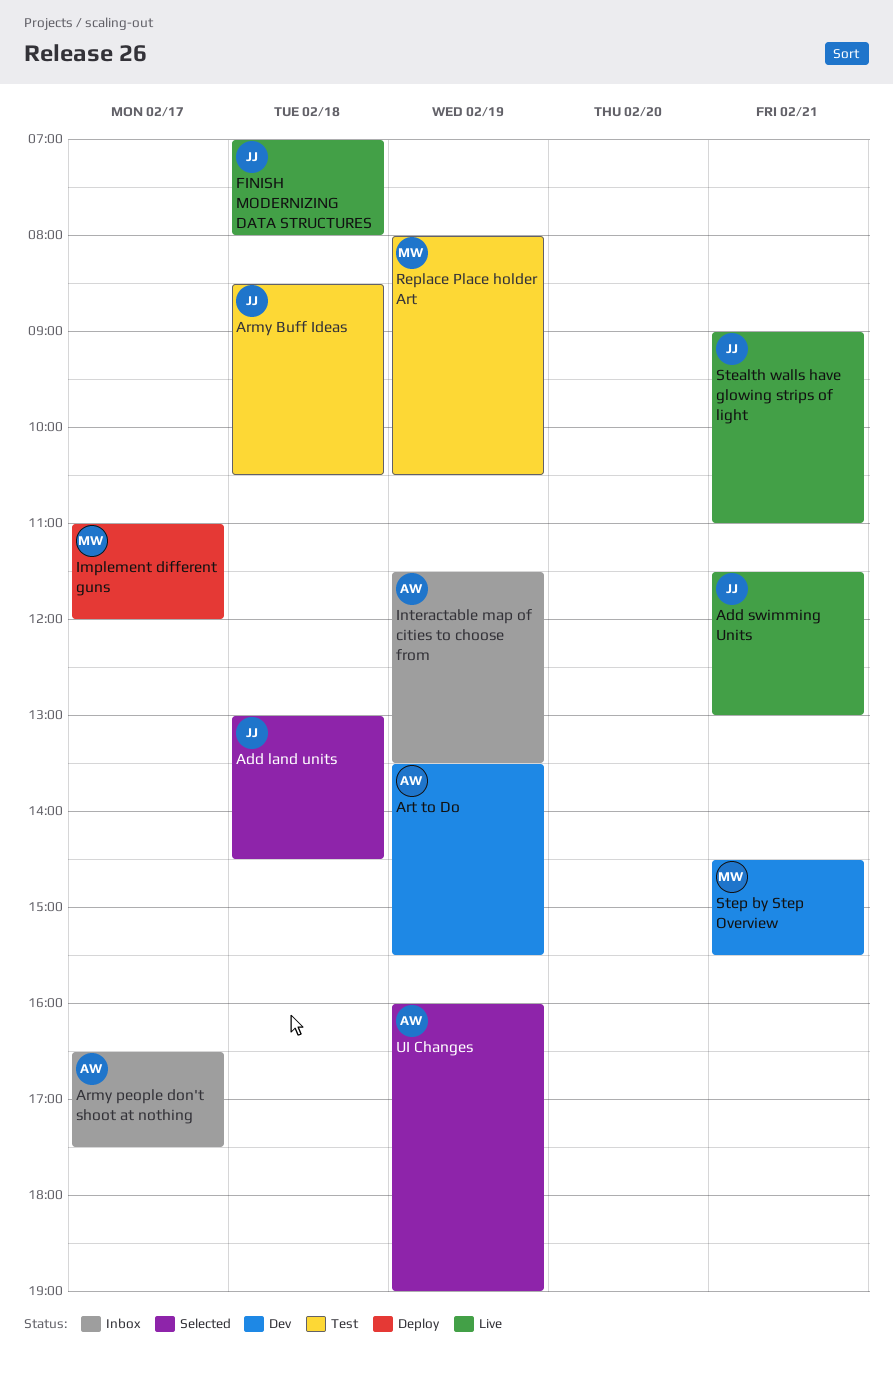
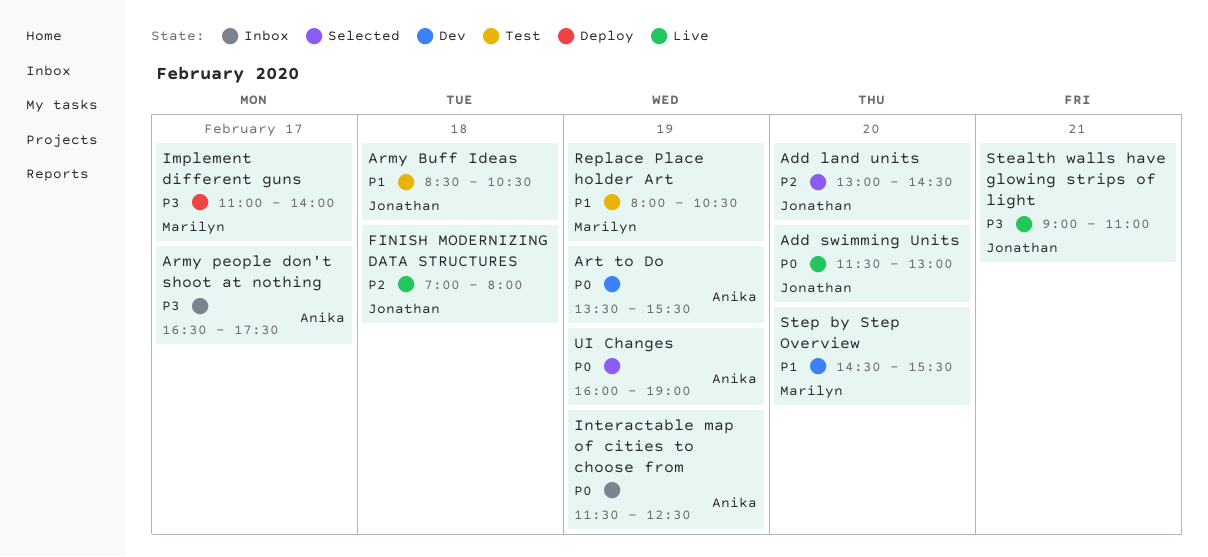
Add land units, day: Feb 18 -> Feb 20
Add swimming Units, day: Feb 21 -> Feb 20
Implement different guns, ends: 12:00 -> 14:00
Interactable map of cities to choose from, ends: 13:30 -> 12:30
Step by Step Overview, day: Feb 21 -> Feb 20

